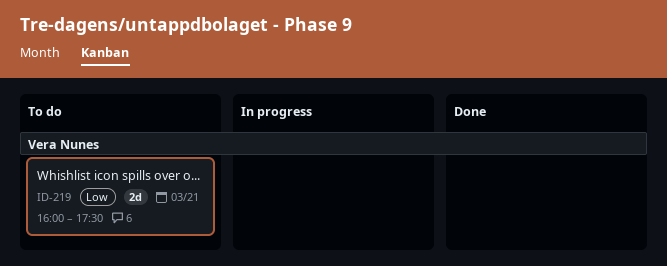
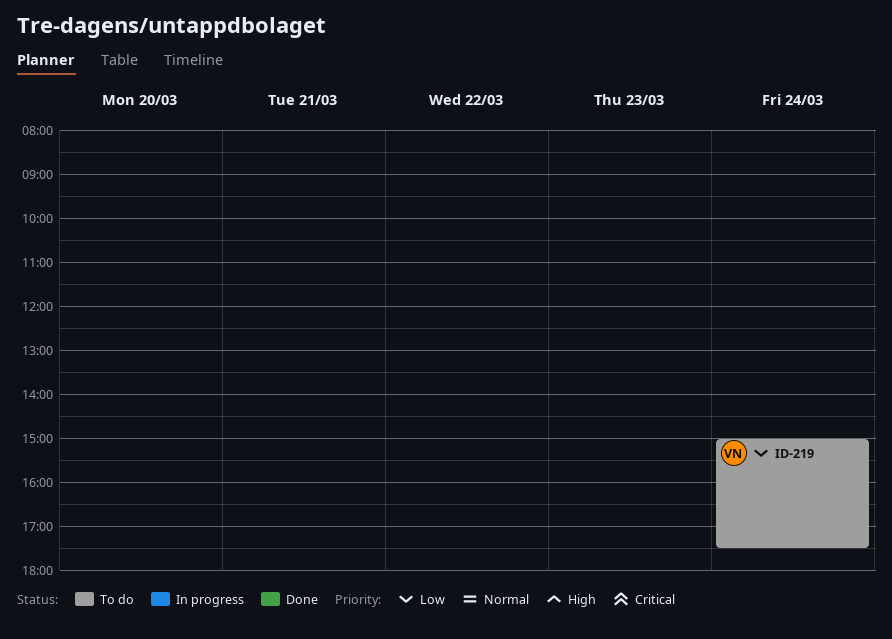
ID-219, day: Mar 21 -> Mar 24
ID-219, begins: 16:00 -> 15:00

